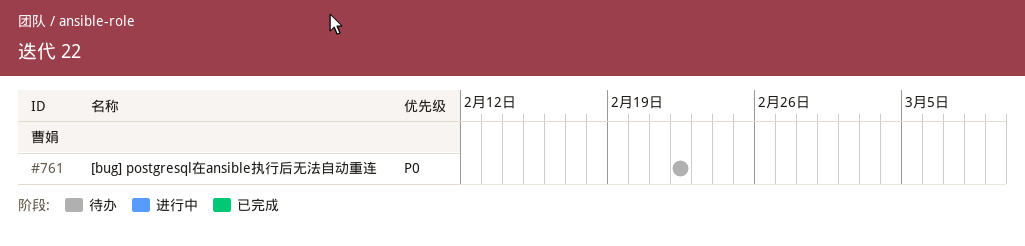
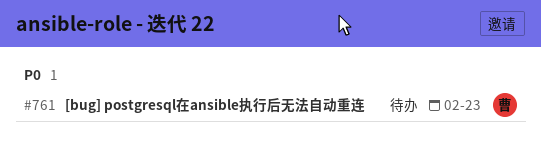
#761, due: Feb 22 -> Feb 23

